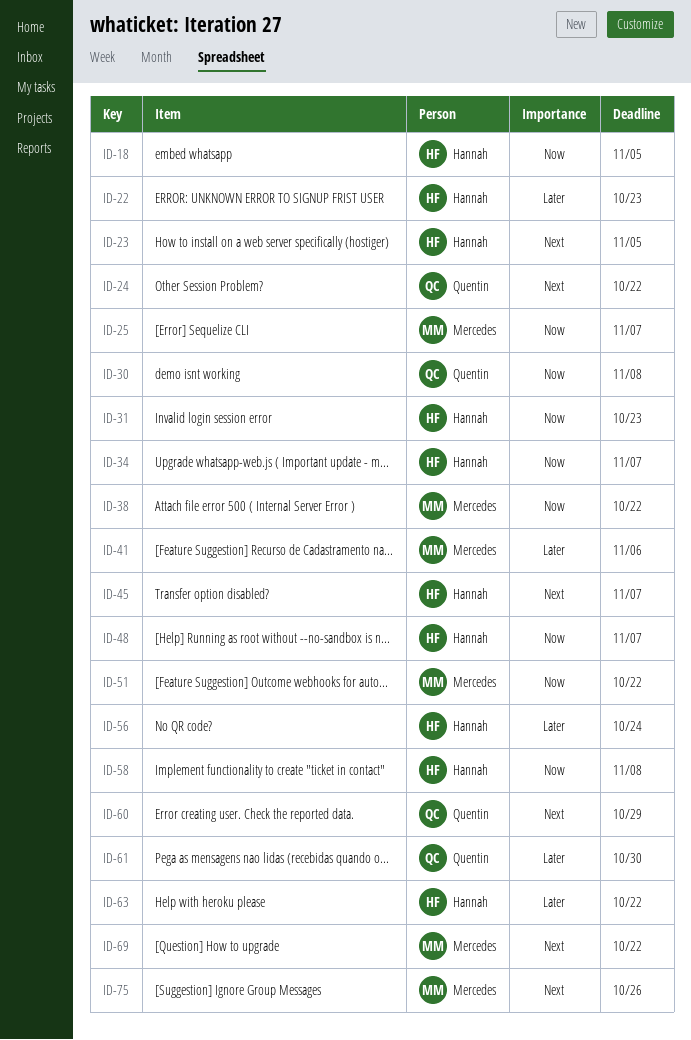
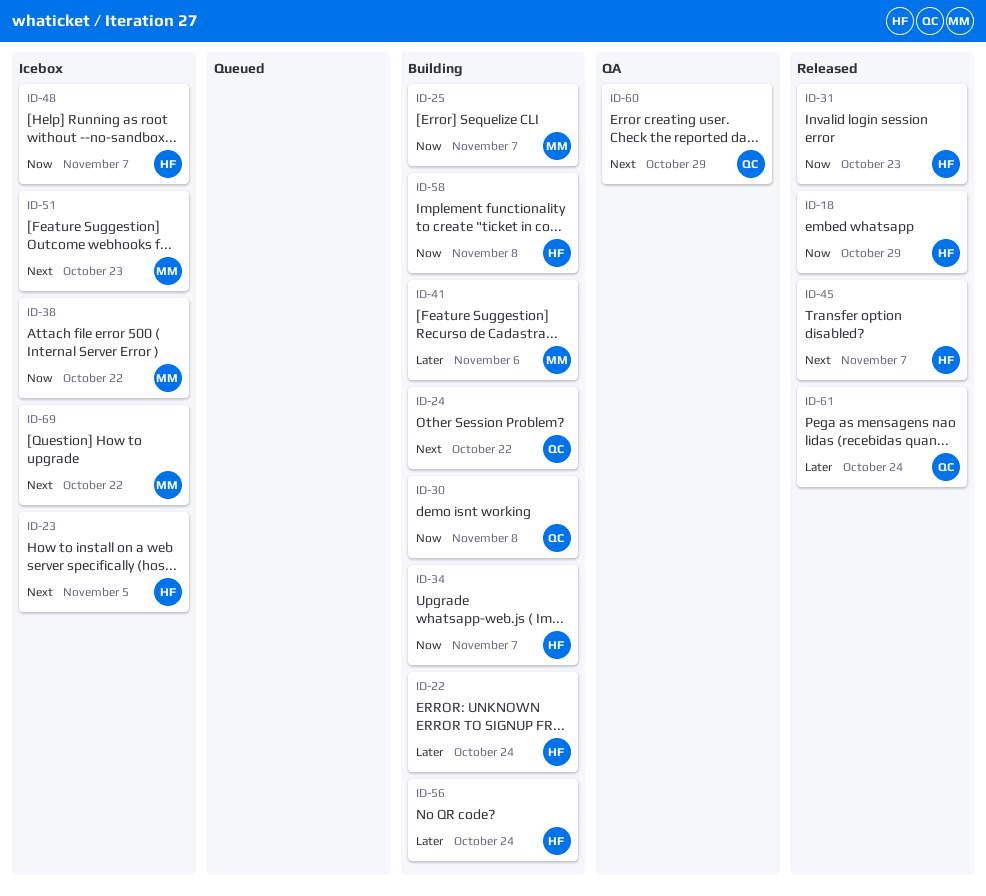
ID-18, due: Nov 5 -> Oct 29
ID-22, due: Oct 23 -> Oct 24
ID-51, priority: Now -> Next
ID-51, due: Oct 22 -> Oct 23
ID-61, due: Oct 30 -> Oct 24
ID-63: present -> none
ID-75: present -> none

